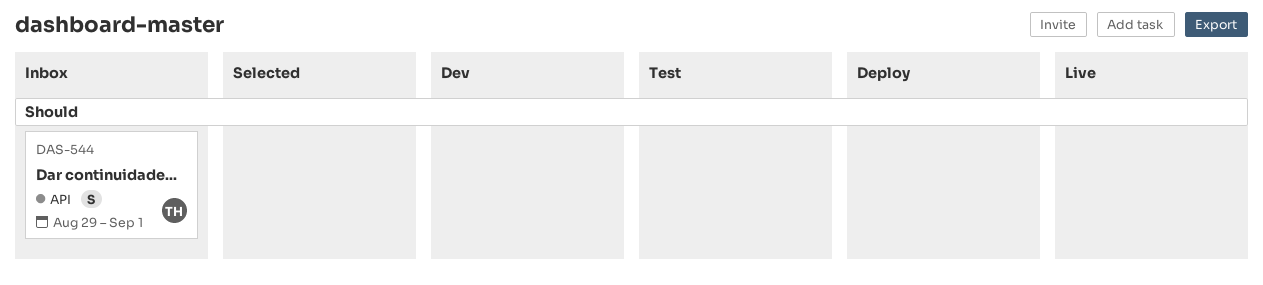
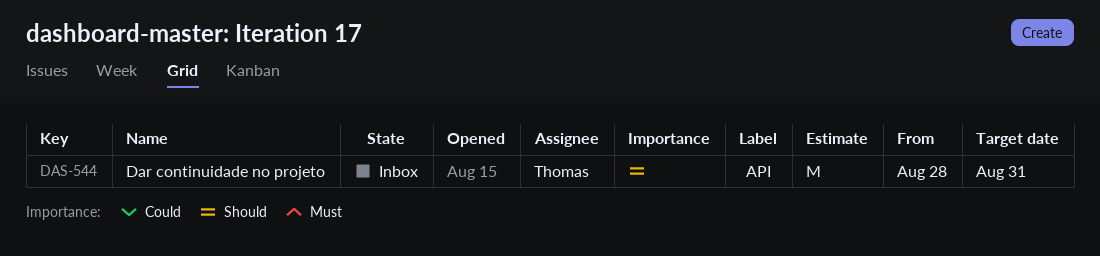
DAS-544, estimate: S -> M
DAS-544, start: Aug 29 -> Aug 28
DAS-544, due: Sep 1 -> Aug 31

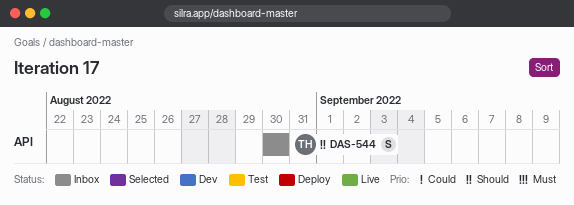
DAS-544, estimate: M -> S
DAS-544, start: Aug 28 -> Aug 30
DAS-544, due: Aug 31 -> Aug 30

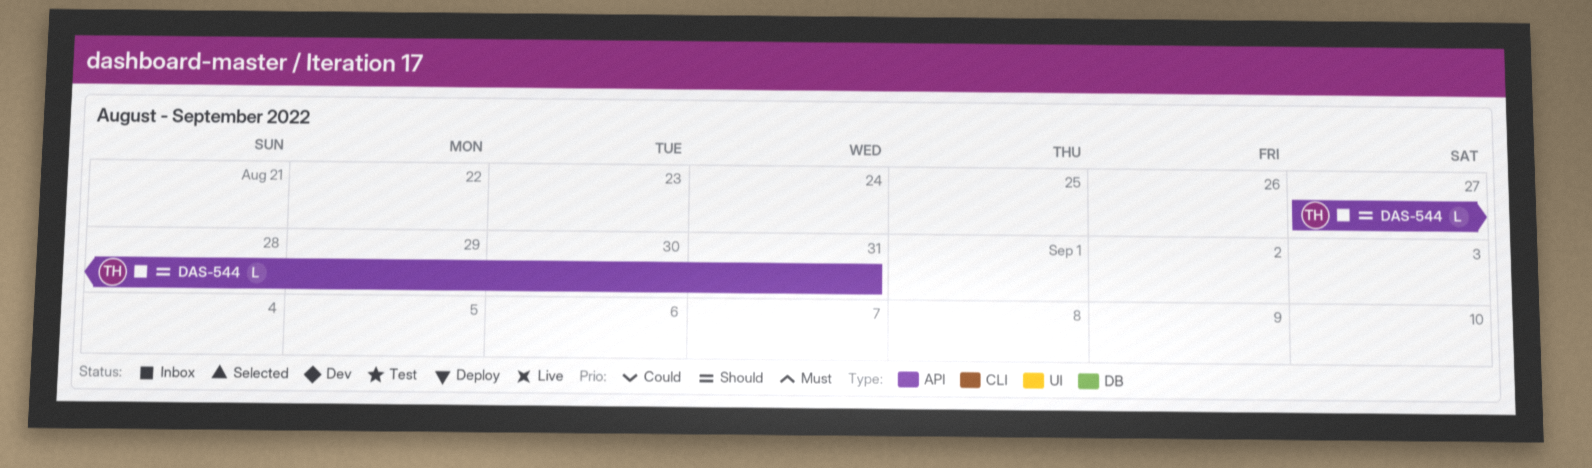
DAS-544, estimate: S -> L
DAS-544, start: Aug 30 -> Aug 27
DAS-544, due: Aug 30 -> Aug 31

